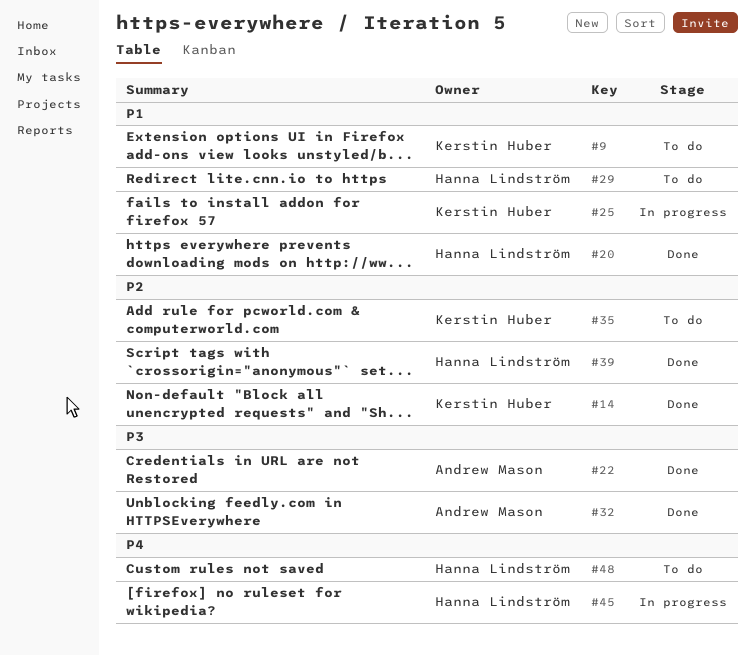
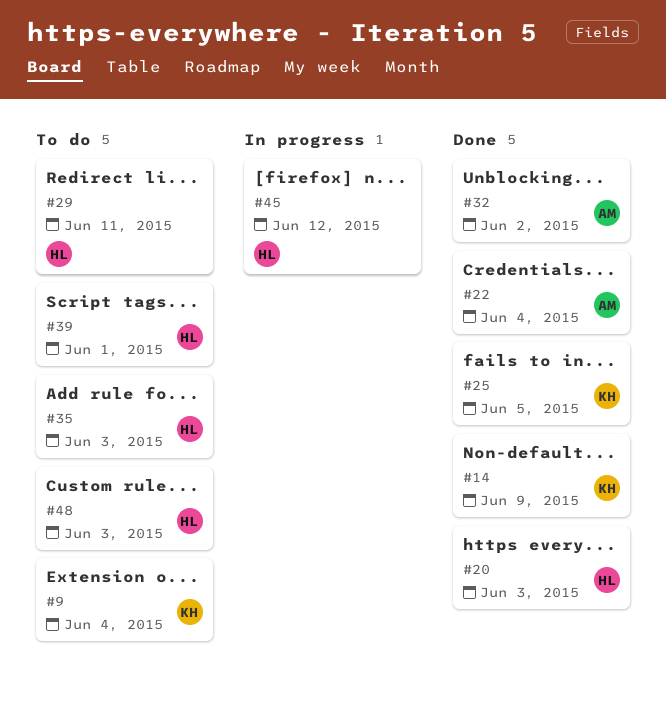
#25, status: In progress -> Done
#35, owner: Kerstin Huber -> Hanna Lindström
#39, status: Done -> To do

